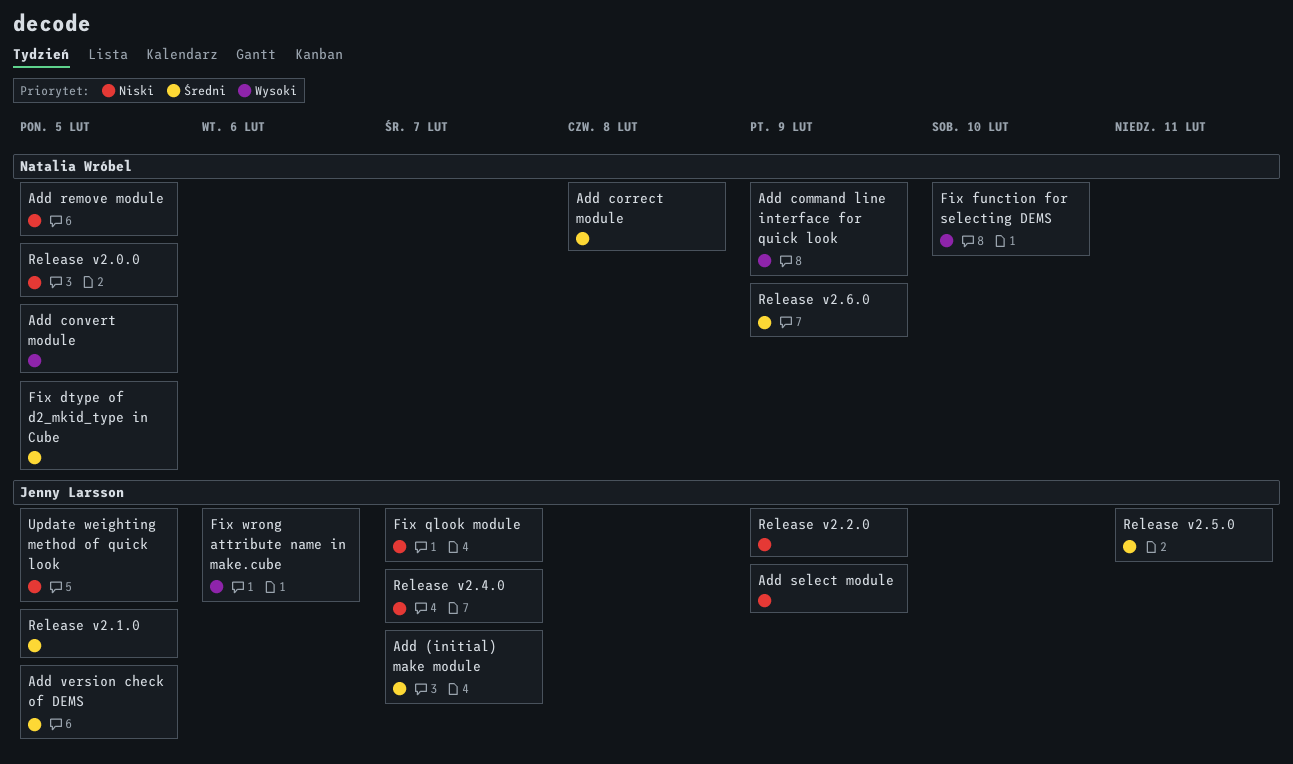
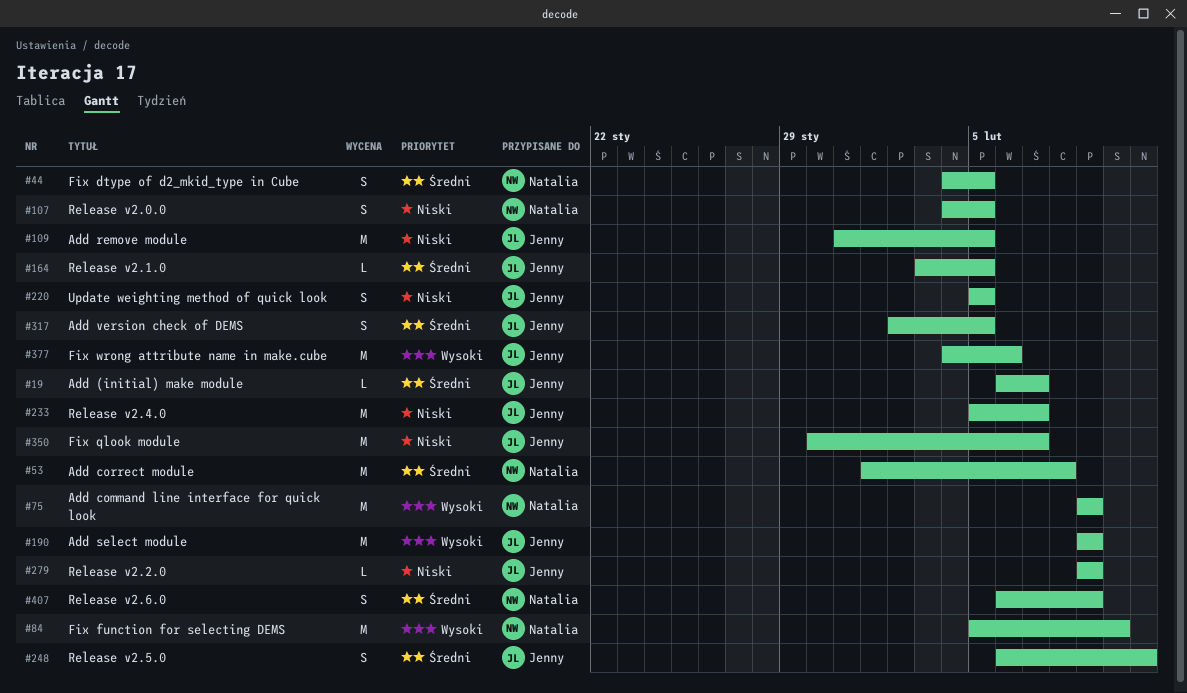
Add convert module: present -> none
Add remove module, owner: Natalia Wróbel -> Jenny Larsson
Add select module, priority: Niski -> Wysoki

